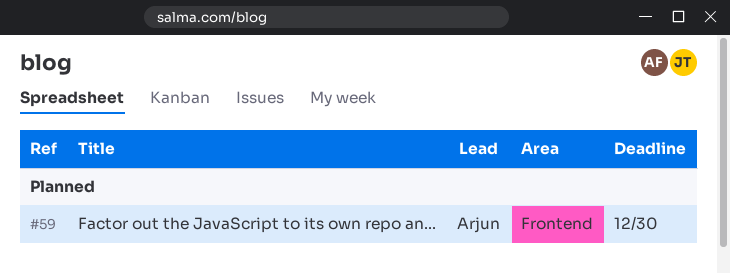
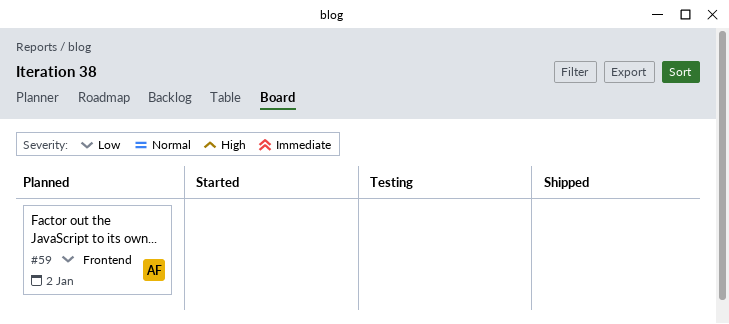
#59, due: Dec 30 -> Jan 2

